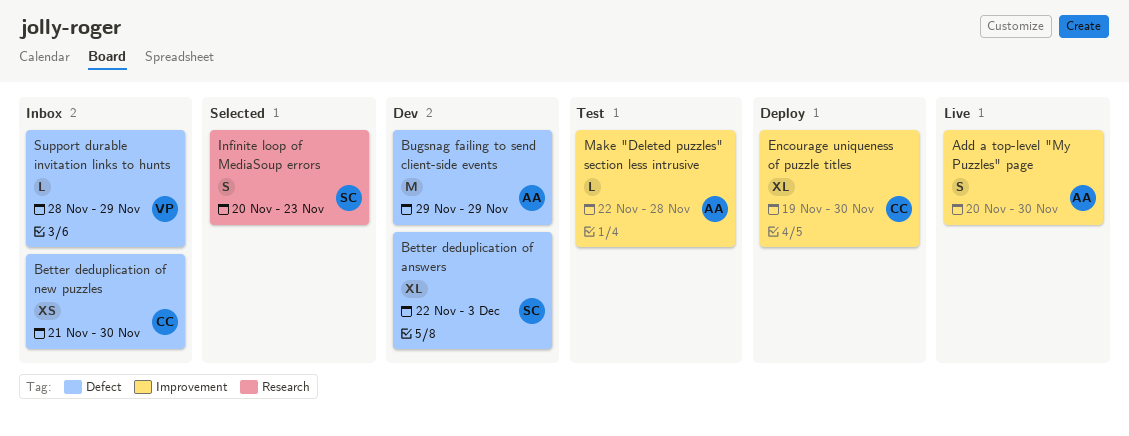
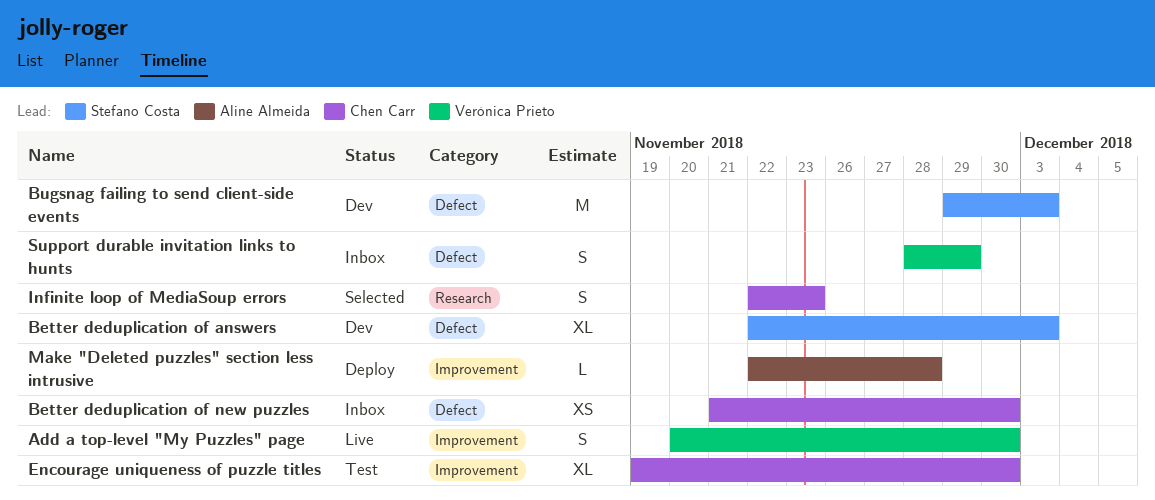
Add a top-level "My Puzzles" page, owner: Aline Almeida -> Verónica Prieto
Bugsnag failing to send client-side events, owner: Aline Almeida -> Stefano Costa
Bugsnag failing to send client-side events, due: Nov 29 -> Dec 3
Encourage uniqueness of puzzle titles, status: Deploy -> Test
Infinite loop of MediaSoup errors, owner: Stefano Costa -> Chen Carr
Infinite loop of MediaSoup errors, start: Nov 20 -> Nov 22
Make "Deleted puzzles" section less intrusive, status: Test -> Deploy
Support durable invitation links to hunts, estimate: L -> S

